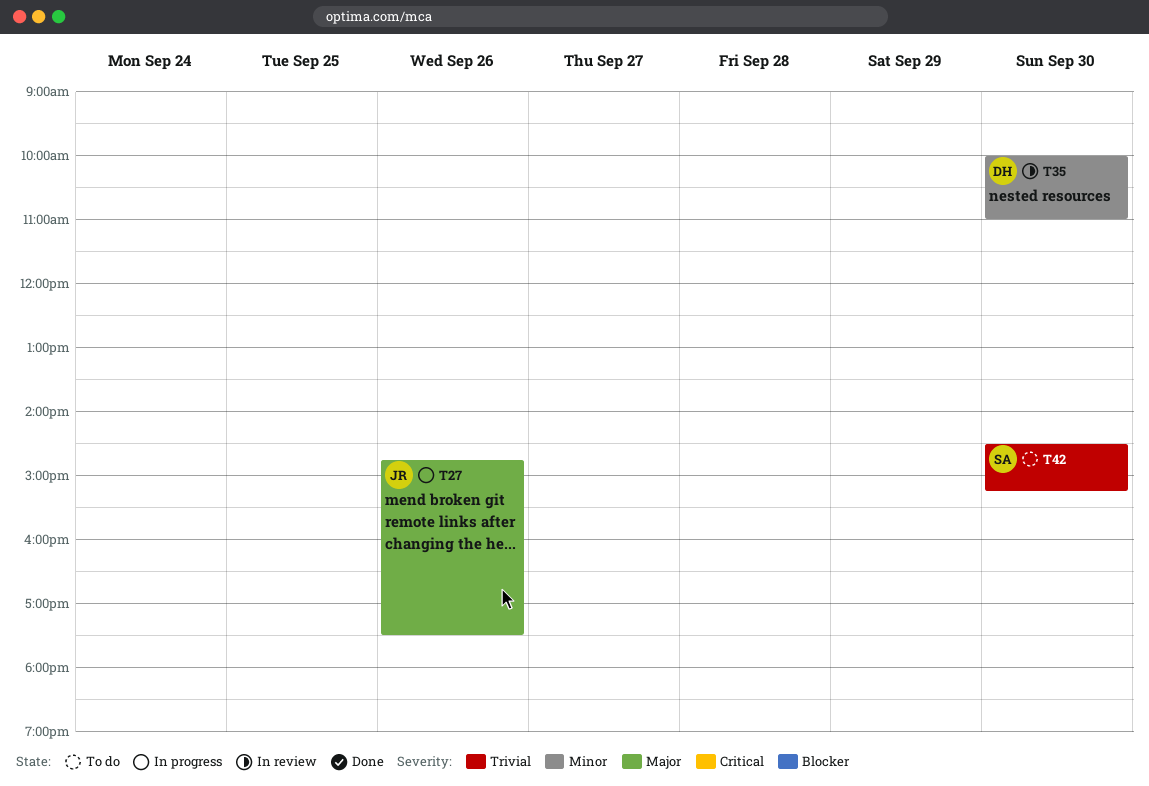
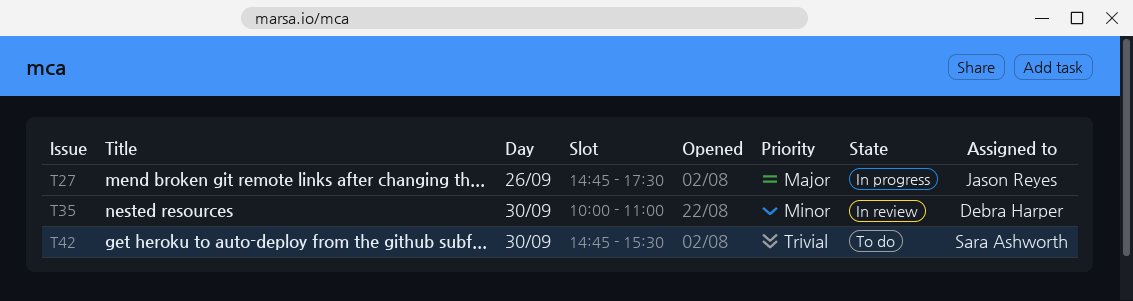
T42, begins: 14:30 -> 14:45
T42, ends: 15:15 -> 15:30

